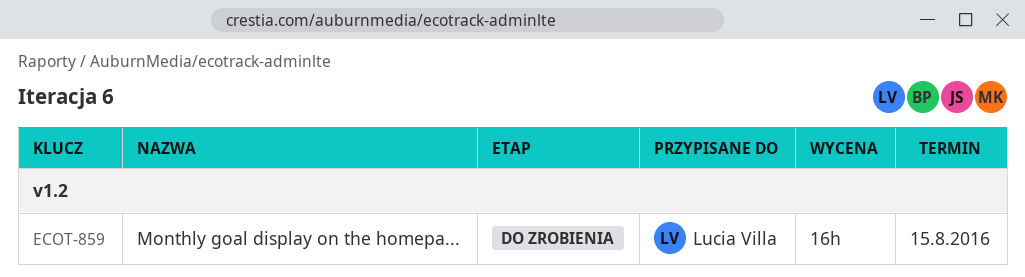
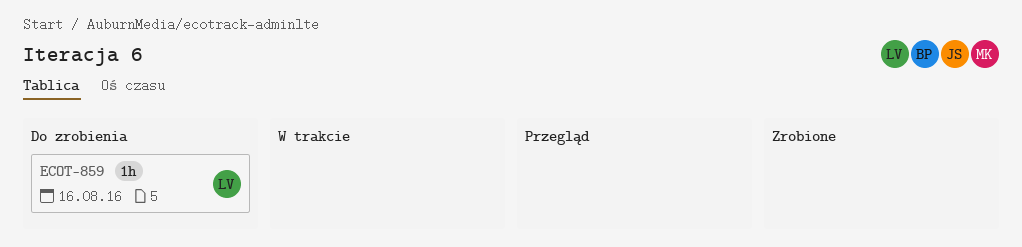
ECOT-859, estimate: 16h -> 1h
ECOT-859, due: Aug 15 -> Aug 16

